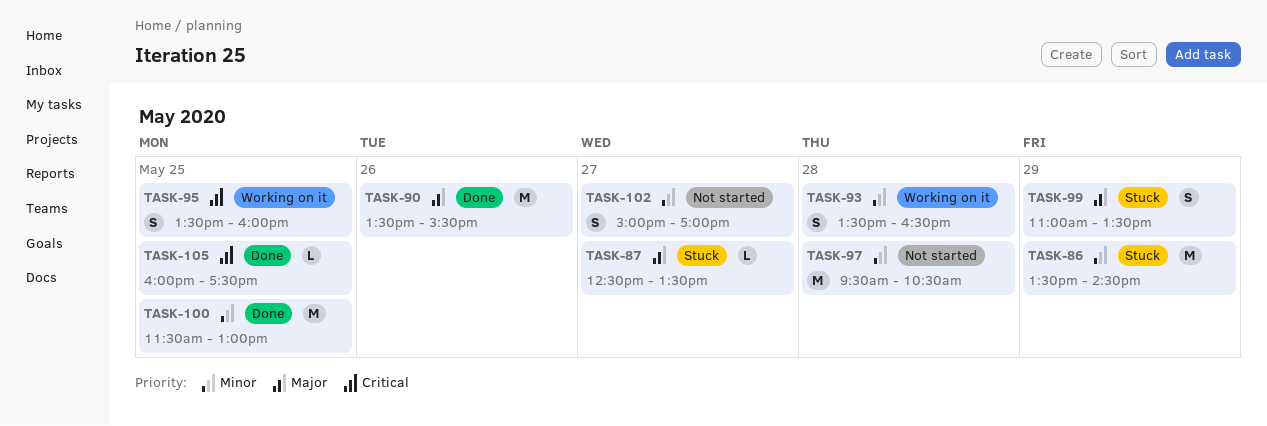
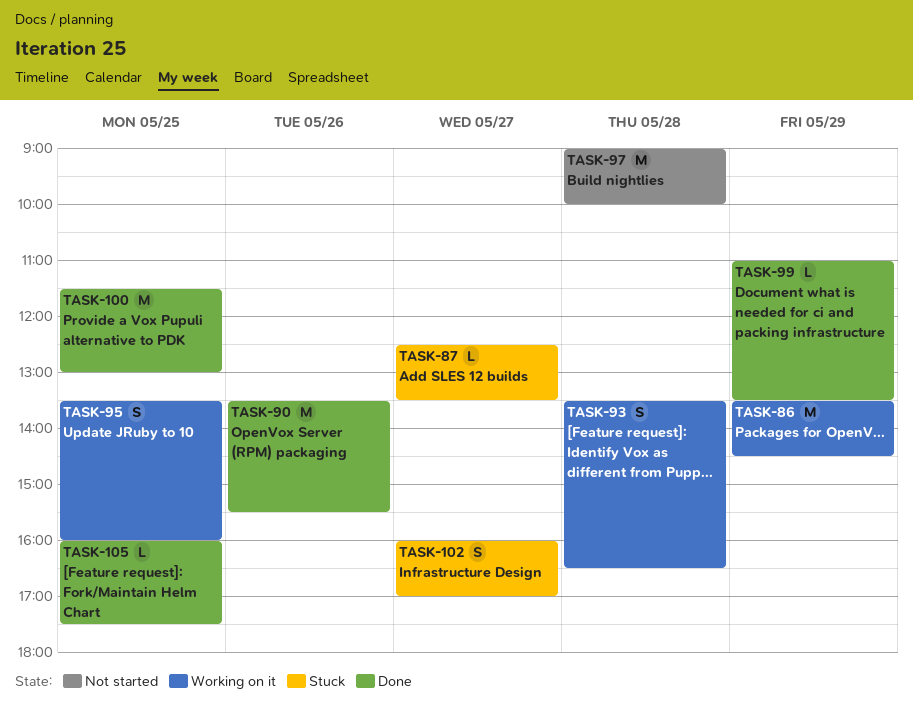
TASK-86, status: Stuck -> Working on it
TASK-97, begins: 09:30 -> 09:00
TASK-97, ends: 10:30 -> 10:00
TASK-99, status: Stuck -> Done
TASK-99, estimate: S -> L
TASK-102, status: Not started -> Stuck
TASK-102, begins: 15:00 -> 16:00

